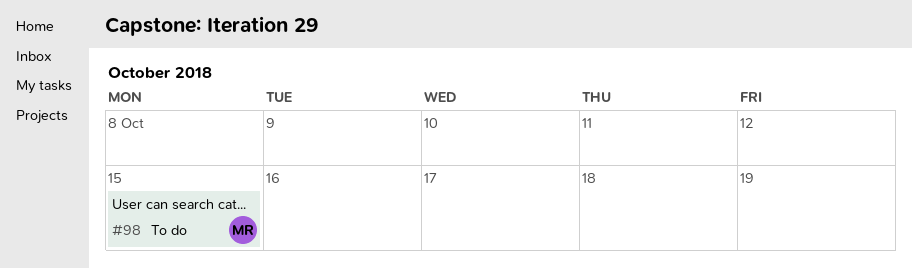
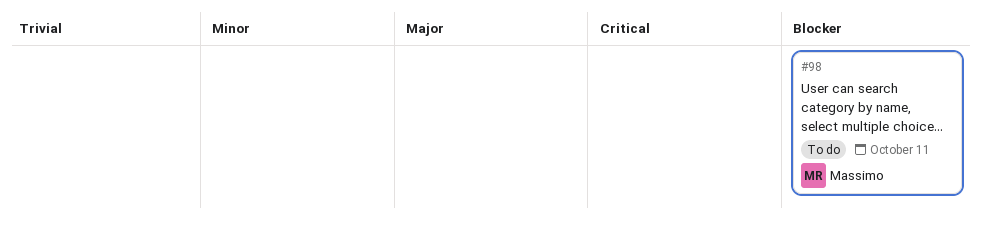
#98, due: Oct 15 -> Oct 11

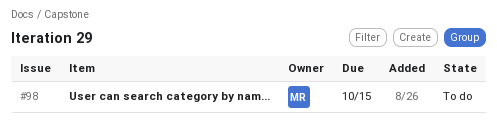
#98, due: Oct 11 -> Oct 15

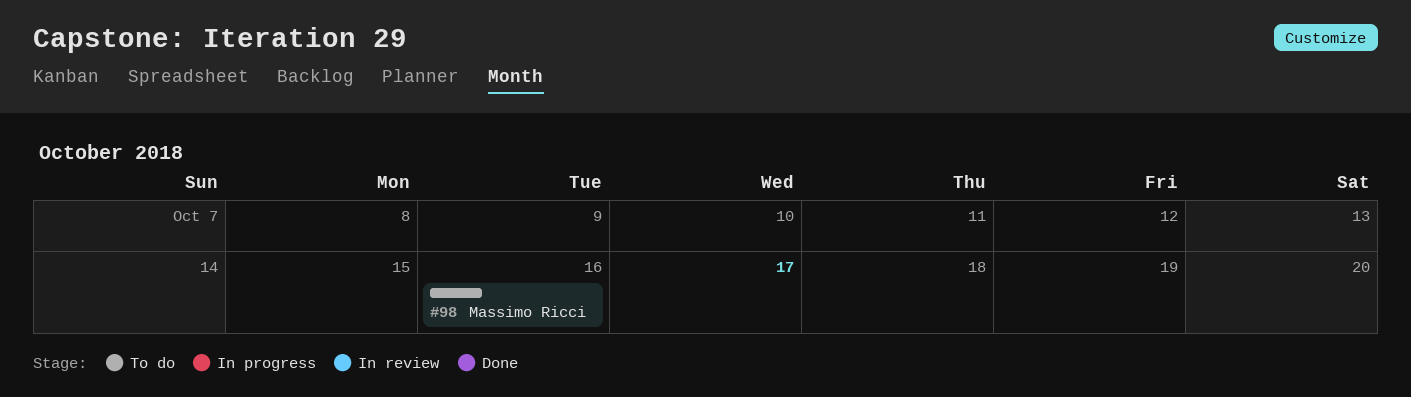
#98, due: Oct 15 -> Oct 16

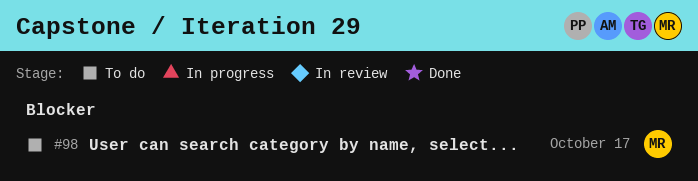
#98, due: Oct 16 -> Oct 17

